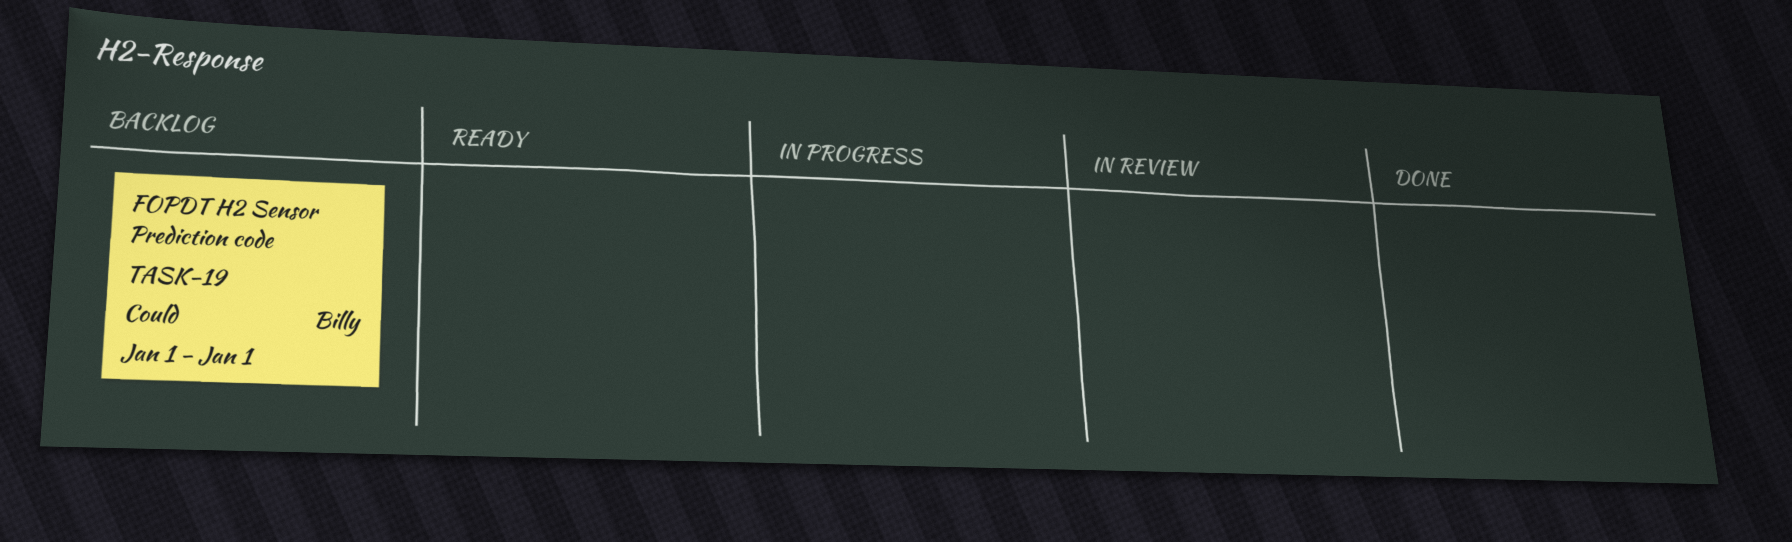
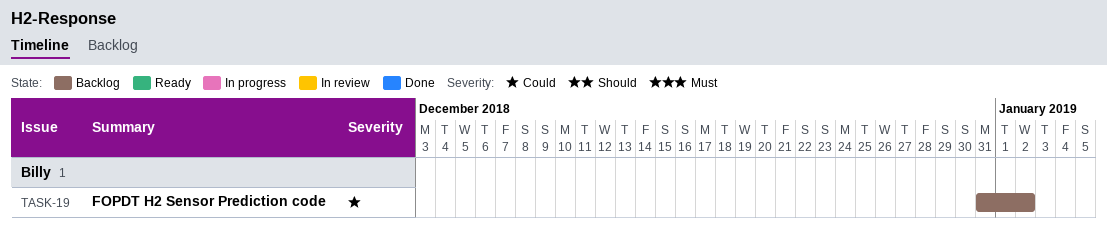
TASK-19, start: Jan 1 -> Dec 31
TASK-19, due: Jan 1 -> Jan 2

